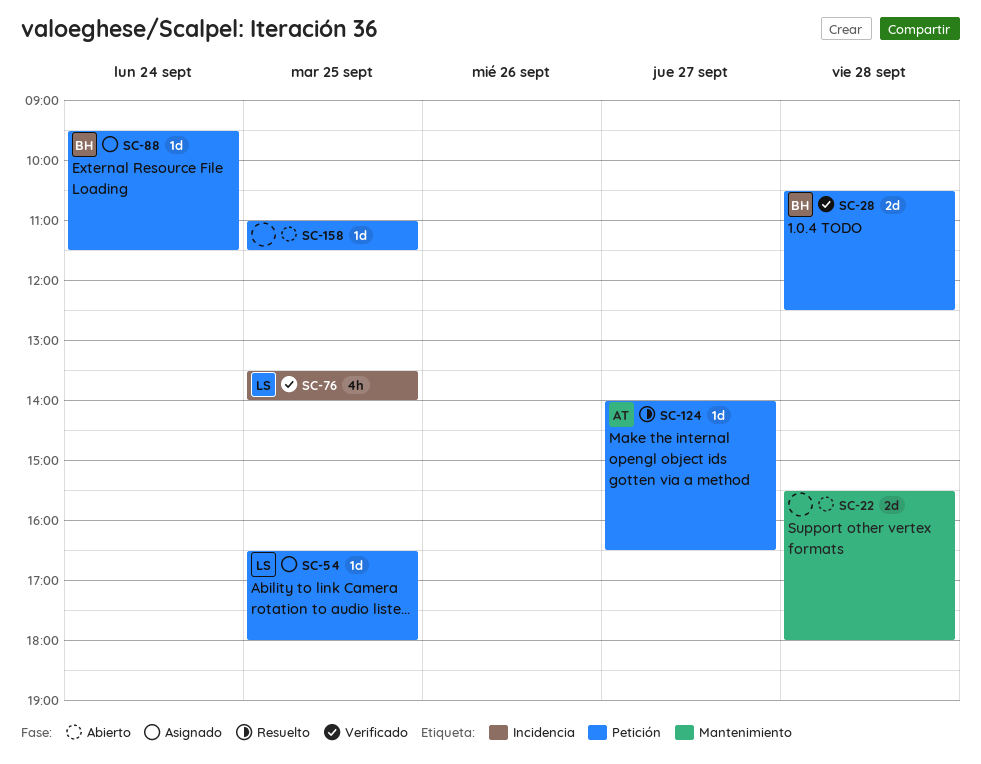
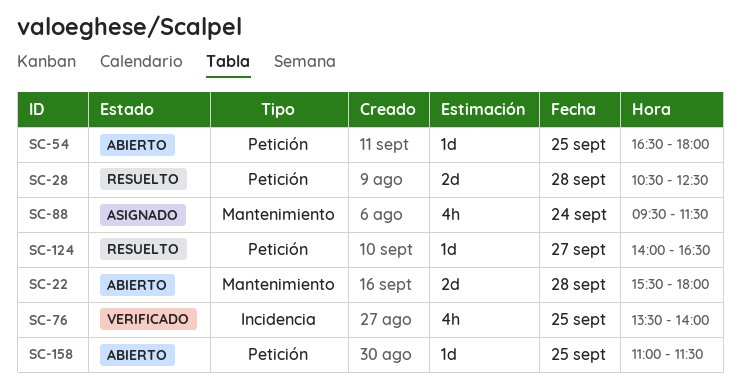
SC-28, status: Verificado -> Resuelto
SC-54, status: Asignado -> Abierto
SC-88, label: Petición -> Mantenimiento
SC-88, estimate: 1d -> 4h

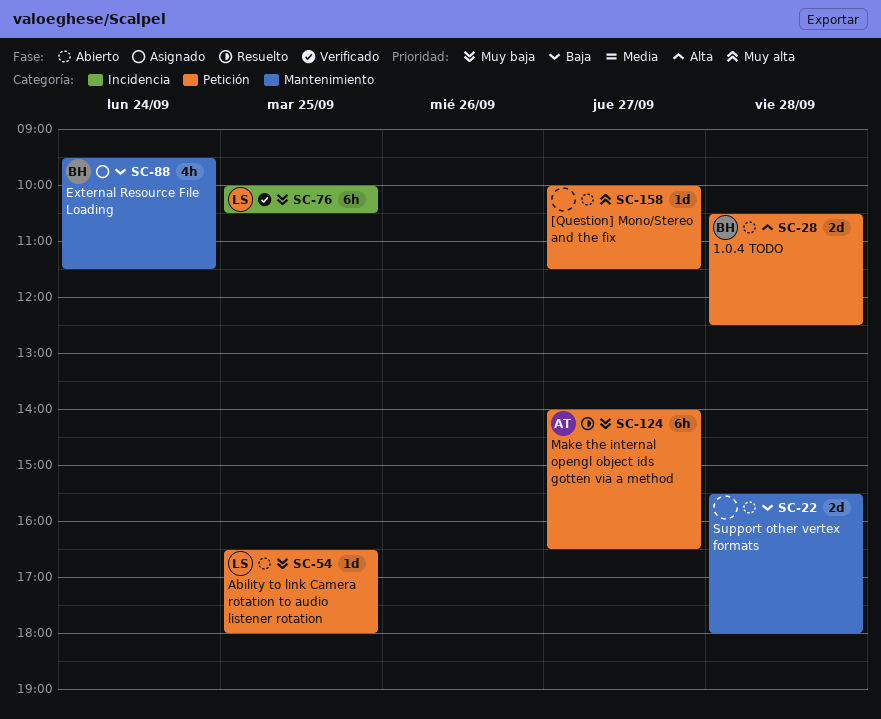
SC-28, status: Resuelto -> Abierto
SC-76, estimate: 4h -> 6h
SC-76, begins: 13:30 -> 10:00
SC-76, ends: 14:00 -> 10:30
SC-124, estimate: 1d -> 6h
SC-158, day: Sep 25 -> Sep 27
SC-158, begins: 11:00 -> 10:00

